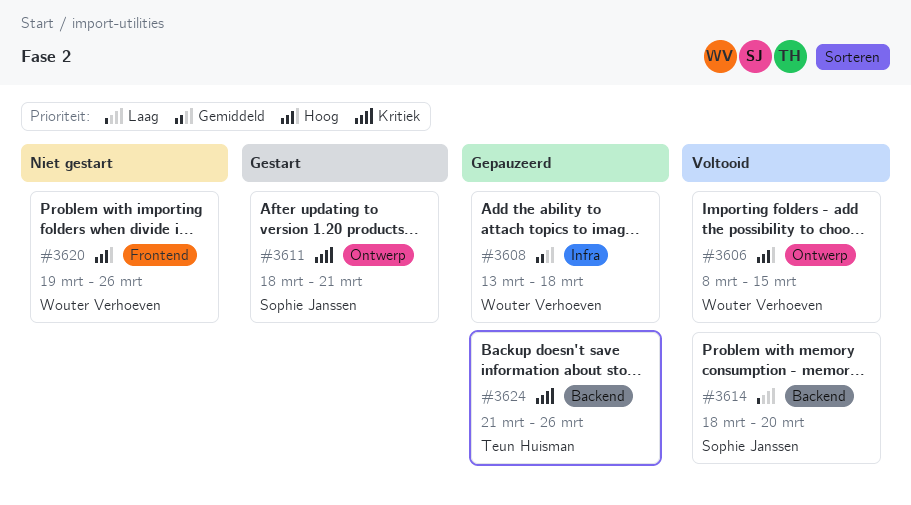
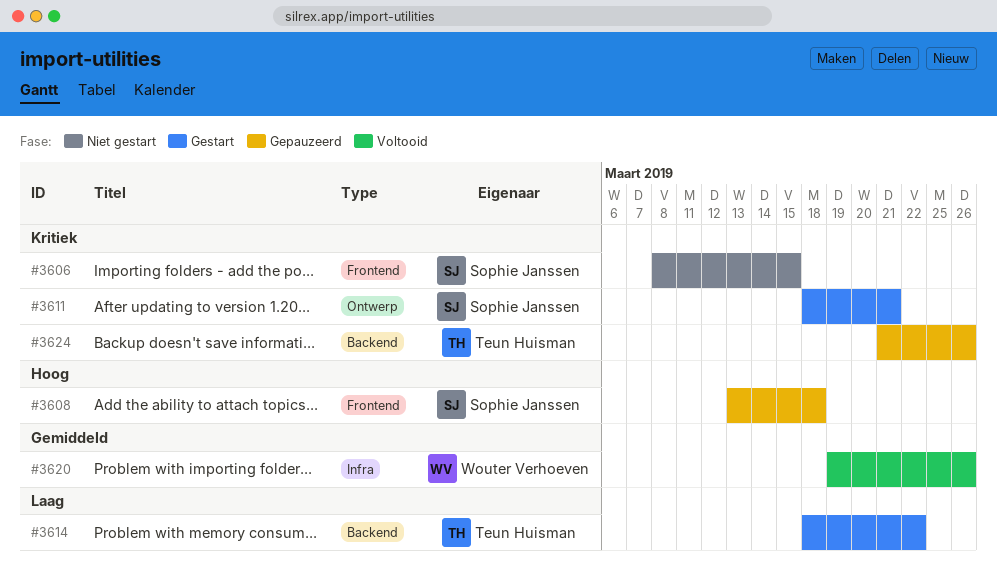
#3606, status: Voltooid -> Niet gestart
#3606, owner: Wouter Verhoeven -> Sophie Janssen
#3606, priority: Hoog -> Kritiek
#3606, label: Ontwerp -> Frontend
#3608, owner: Wouter Verhoeven -> Sophie Janssen
#3608, priority: Gemiddeld -> Hoog
#3608, label: Infra -> Frontend
#3614, status: Voltooid -> Gestart
#3614, owner: Sophie Janssen -> Teun Huisman
#3614, due: Mar 20 -> Mar 22
#3620, status: Niet gestart -> Voltooid
#3620, priority: Hoog -> Gemiddeld
#3620, label: Frontend -> Infra

